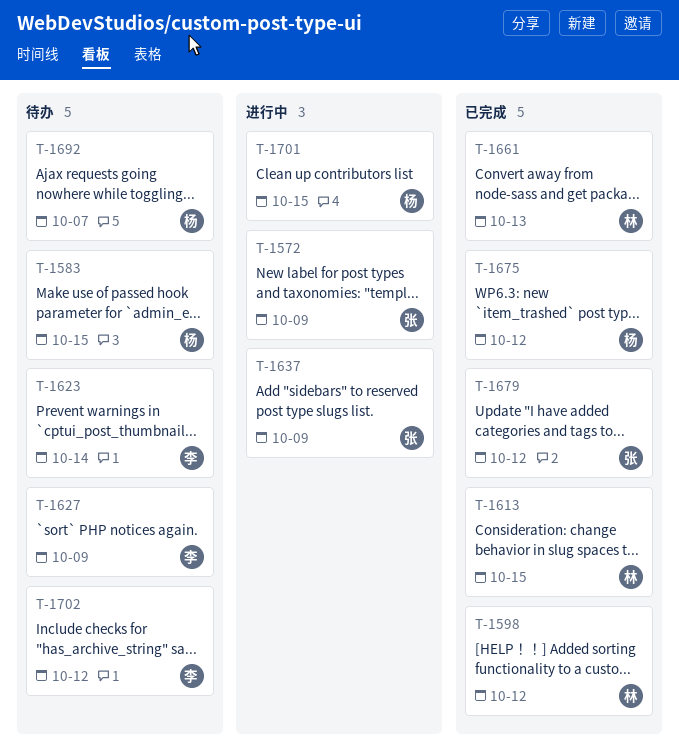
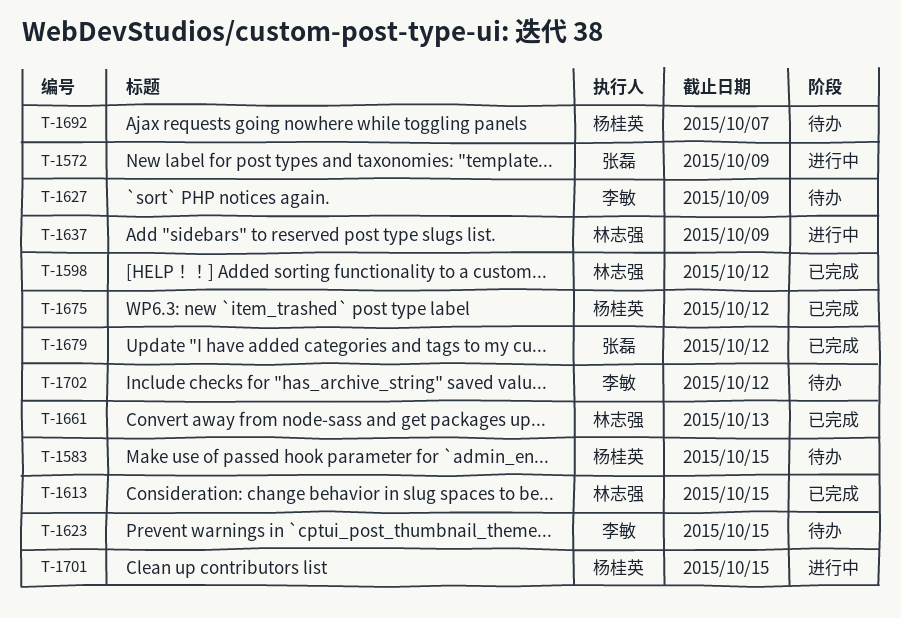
T-1623, due: Oct 14 -> Oct 15
T-1637, owner: 张磊 -> 林志强

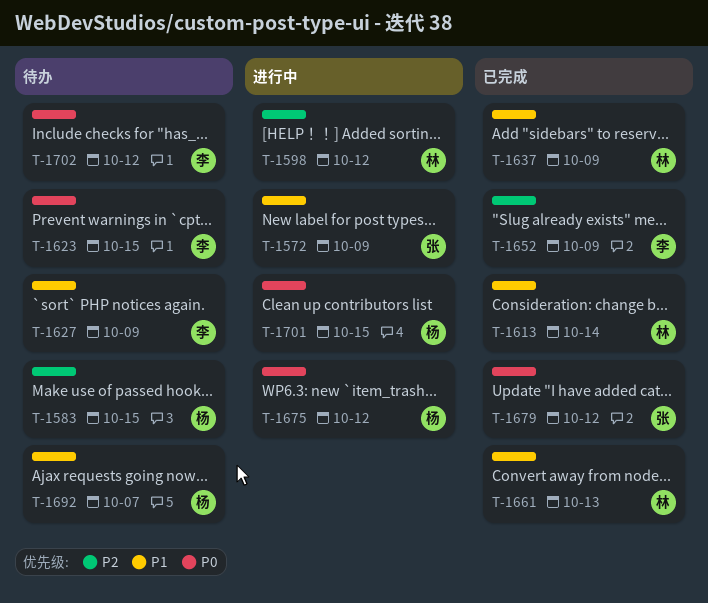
T-1598, status: 已完成 -> 进行中
T-1613, due: Oct 15 -> Oct 14
T-1637, status: 进行中 -> 已完成
T-1652: none -> present
T-1675, status: 已完成 -> 进行中

